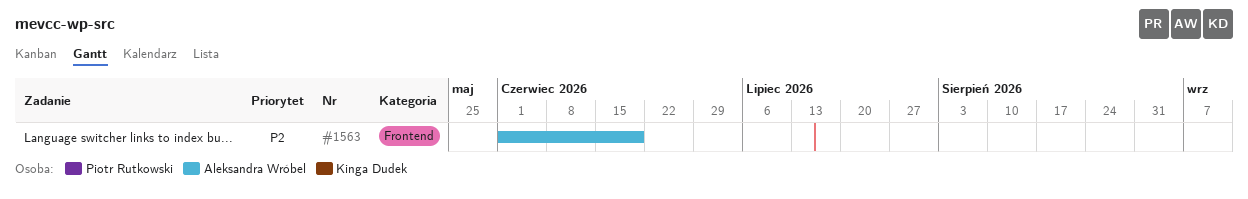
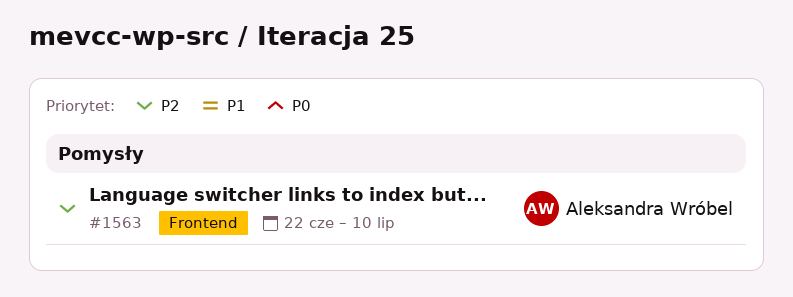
#1563, start: Jun 1 -> Jun 22
#1563, due: Jun 19 -> Jul 10

